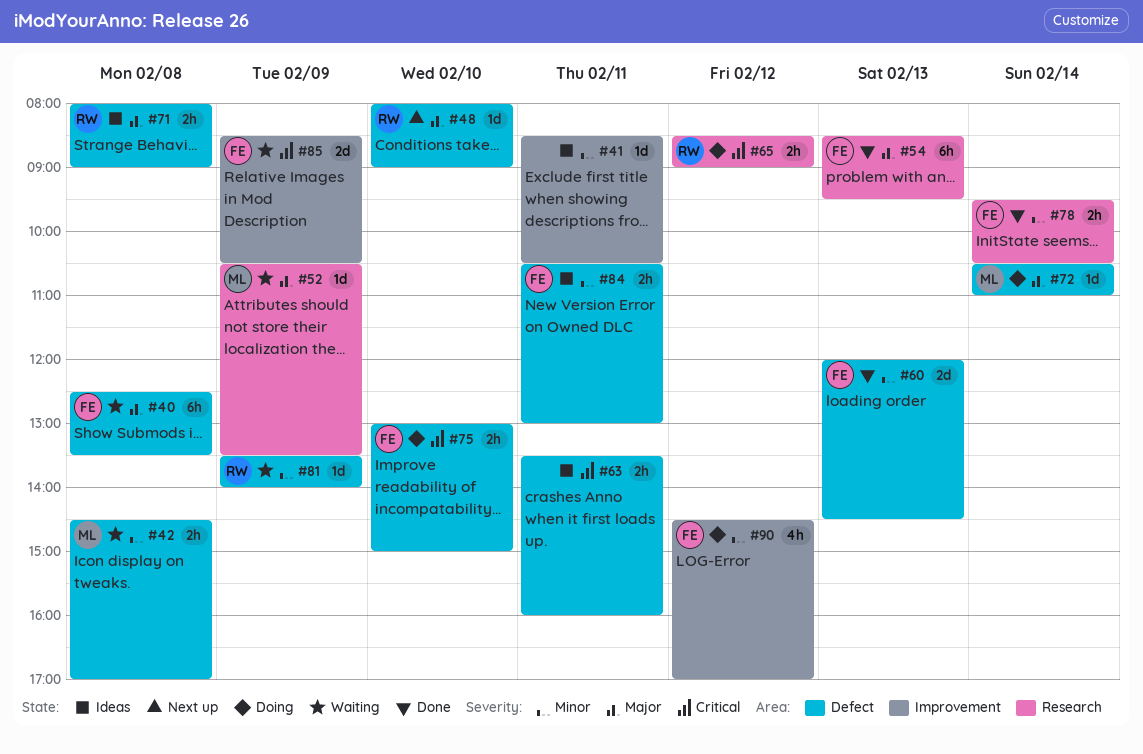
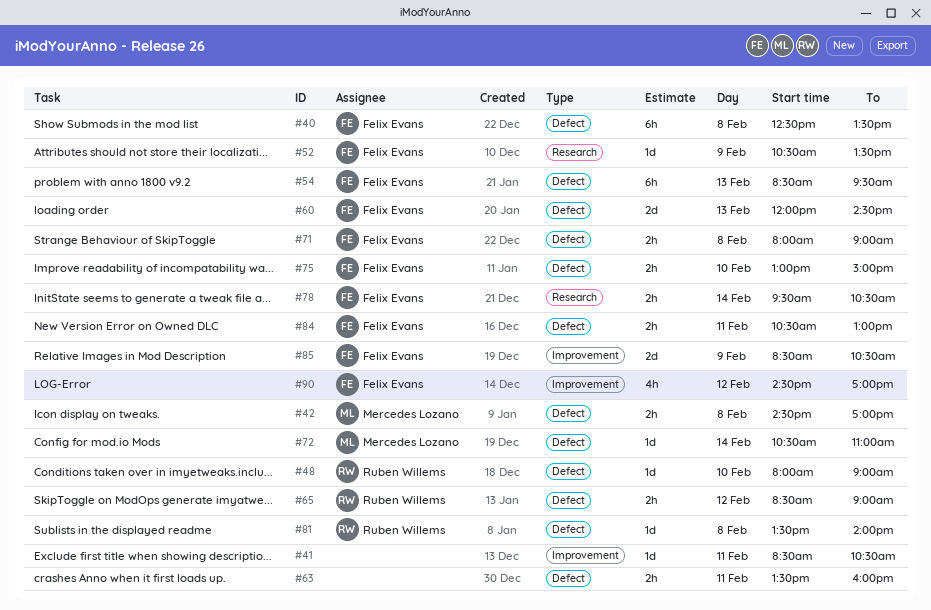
#52, owner: Mercedes Lozano -> Felix Evans
#54, label: Research -> Defect
#65, label: Research -> Defect
#71, owner: Ruben Willems -> Felix Evans
#81, day: Feb 9 -> Feb 8

